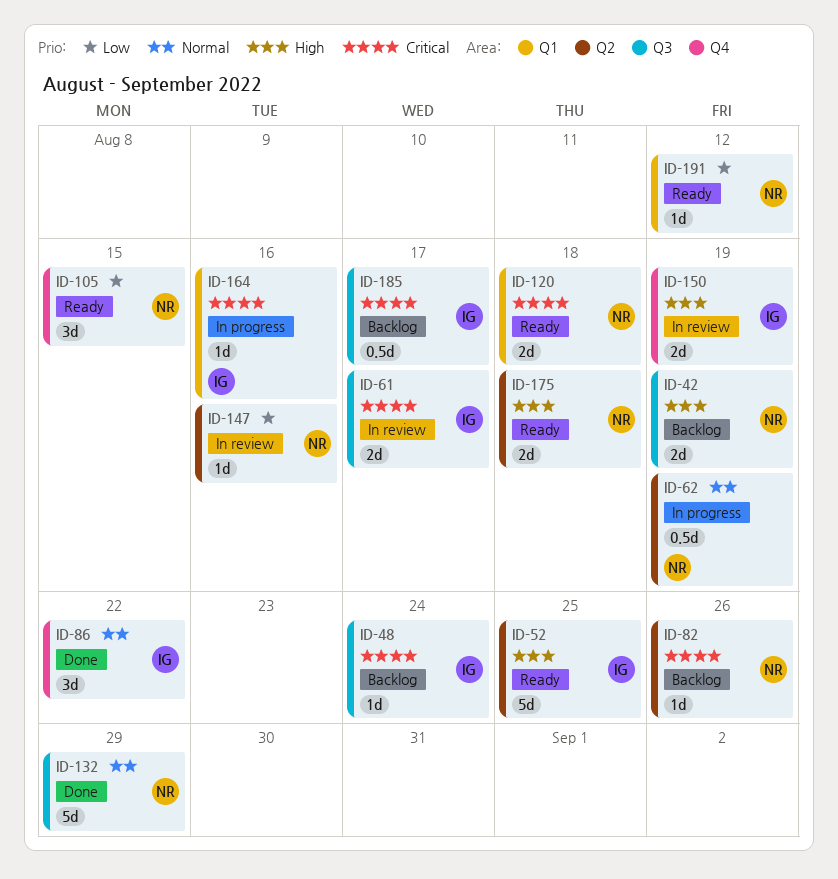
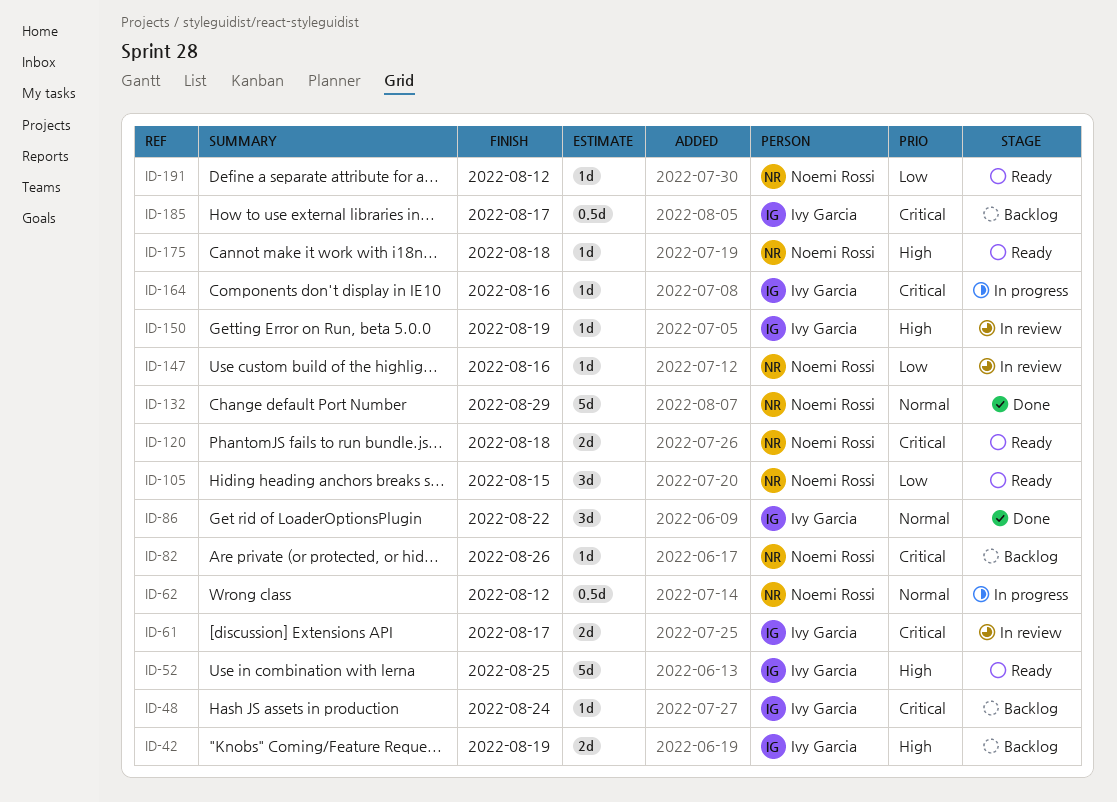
ID-42, owner: Noemi Rossi -> Ivy Garcia
ID-62, due: Aug 19 -> Aug 12
ID-150, estimate: 2d -> 1d
ID-175, estimate: 2d -> 1d

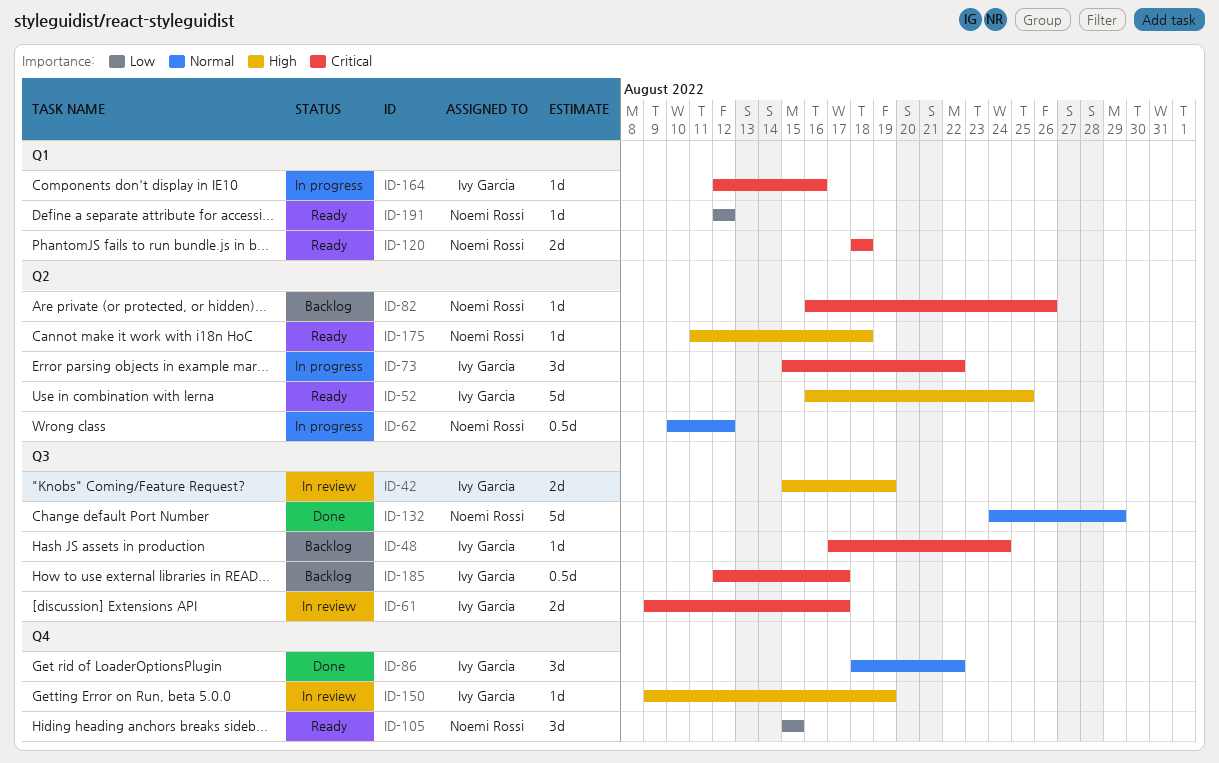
ID-42, status: Backlog -> In review
ID-73: none -> present
ID-147: present -> none

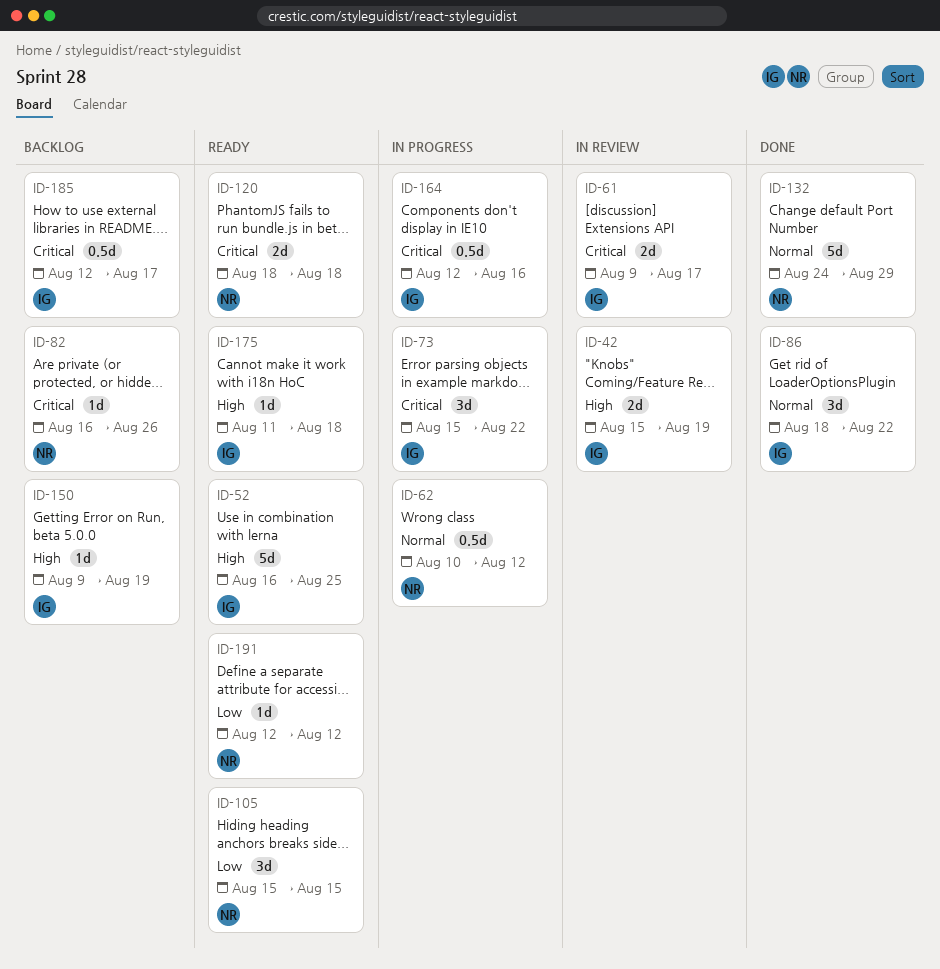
ID-48: present -> none
ID-150, status: In review -> Backlog
ID-164, estimate: 1d -> 0.5d
ID-175, owner: Noemi Rossi -> Ivy Garcia

